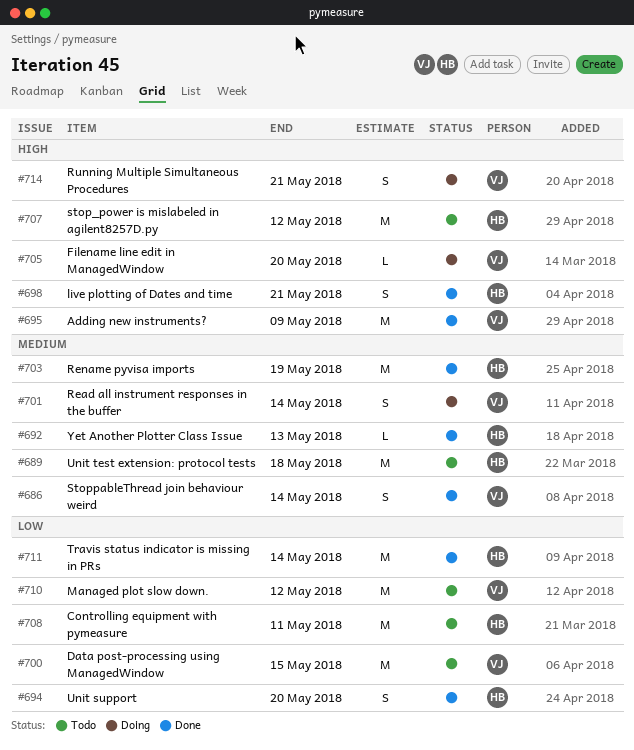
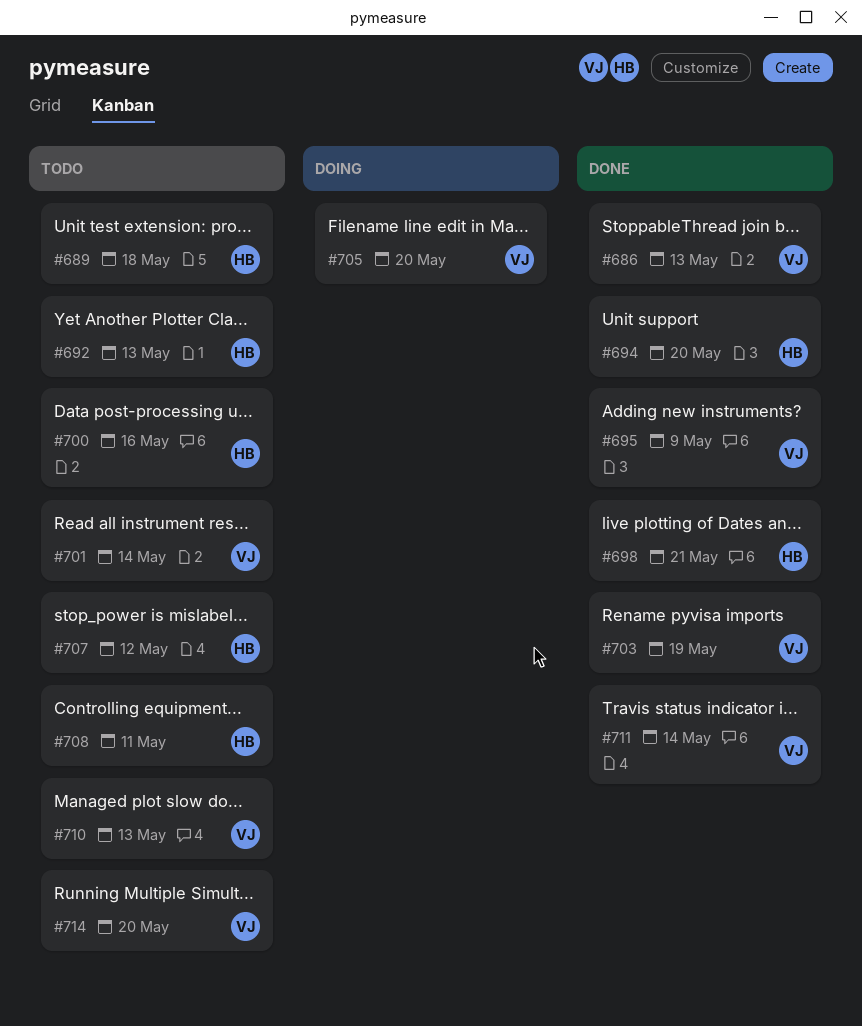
#686, due: May 14 -> May 13
#692, status: Done -> Todo
#700, owner: VJ -> HB
#700, due: May 15 -> May 16
#701, status: Doing -> Todo
#703, owner: HB -> VJ
#710, due: May 12 -> May 13
#711, owner: HB -> VJ
#714, status: Doing -> Todo
#714, due: May 21 -> May 20

